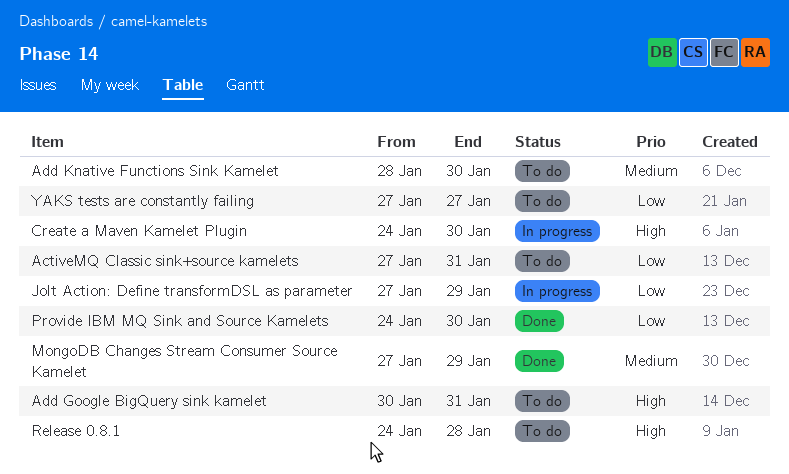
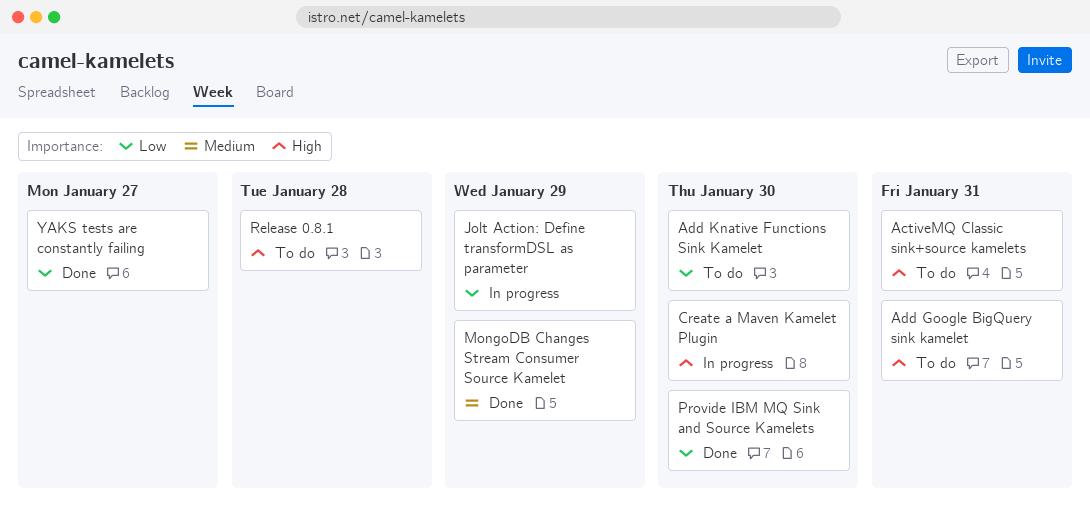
ActiveMQ Classic sink+source kamelets, priority: Low -> High
Add Knative Functions Sink Kamelet, priority: Medium -> Low
YAKS tests are constantly failing, status: To do -> Done

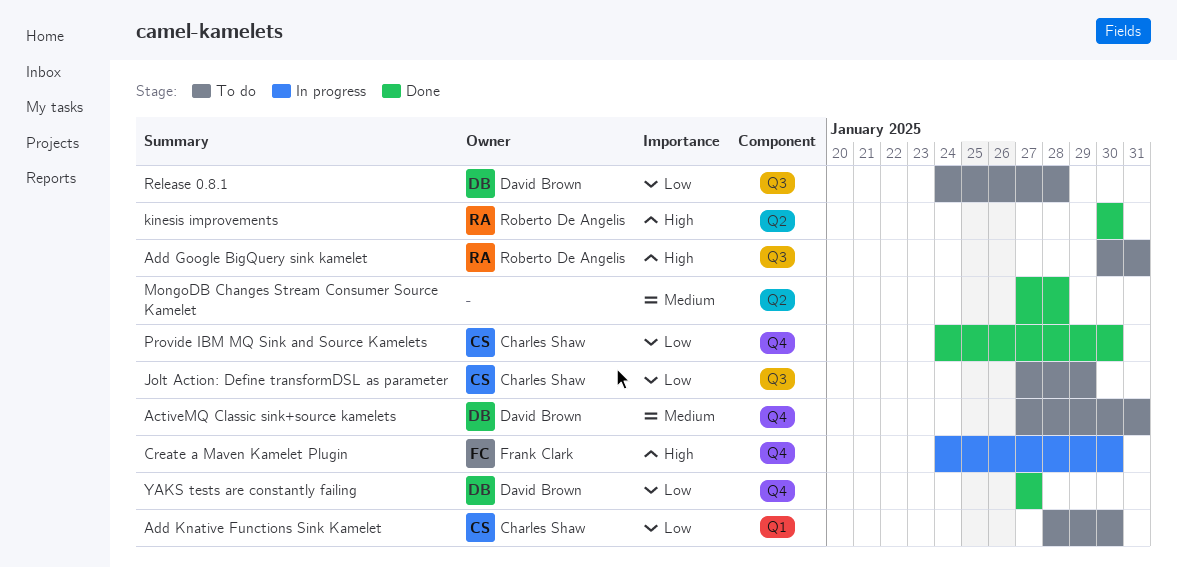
ActiveMQ Classic sink+source kamelets, priority: High -> Medium
Jolt Action: Define transformDSL as parameter, status: In progress -> To do
kinesis improvements: none -> present
MongoDB Changes Stream Consumer Source Kamelet, due: Jan 29 -> Jan 28
Release 0.8.1, priority: High -> Low

